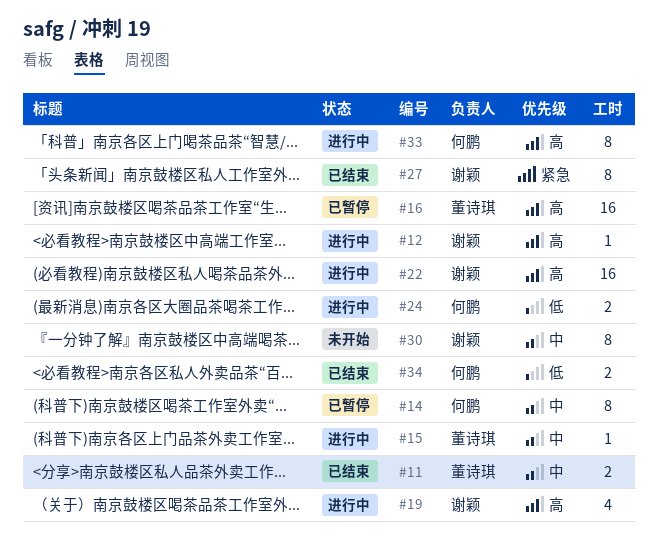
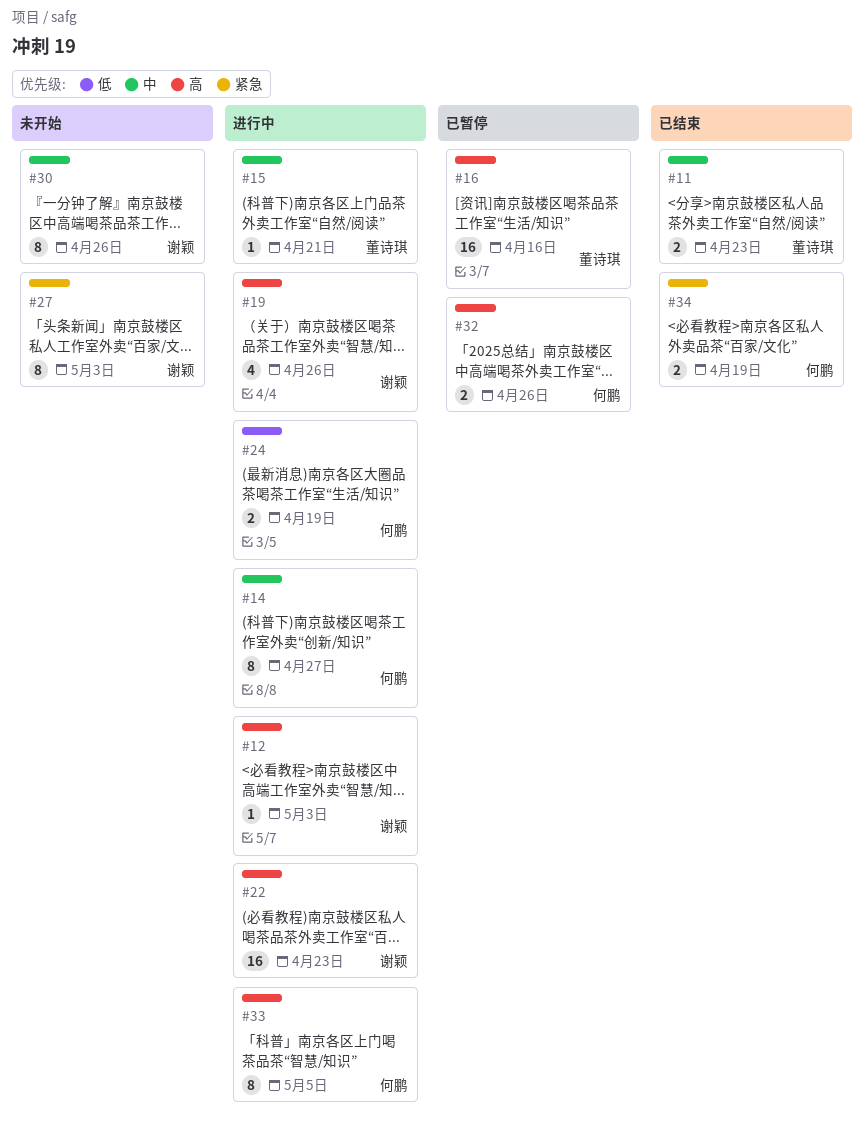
#14, status: 已暂停 -> 进行中
#27, status: 已结束 -> 未开始
#32: none -> present
#34, priority: 低 -> 紧急

